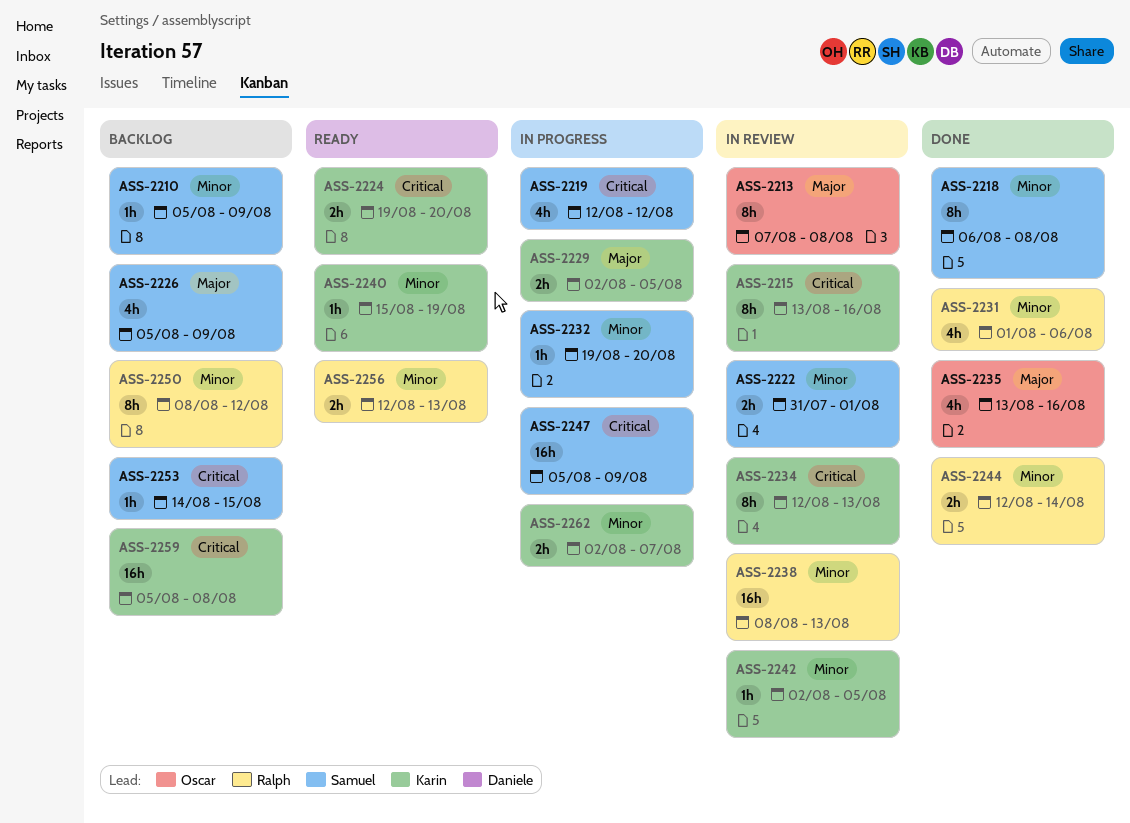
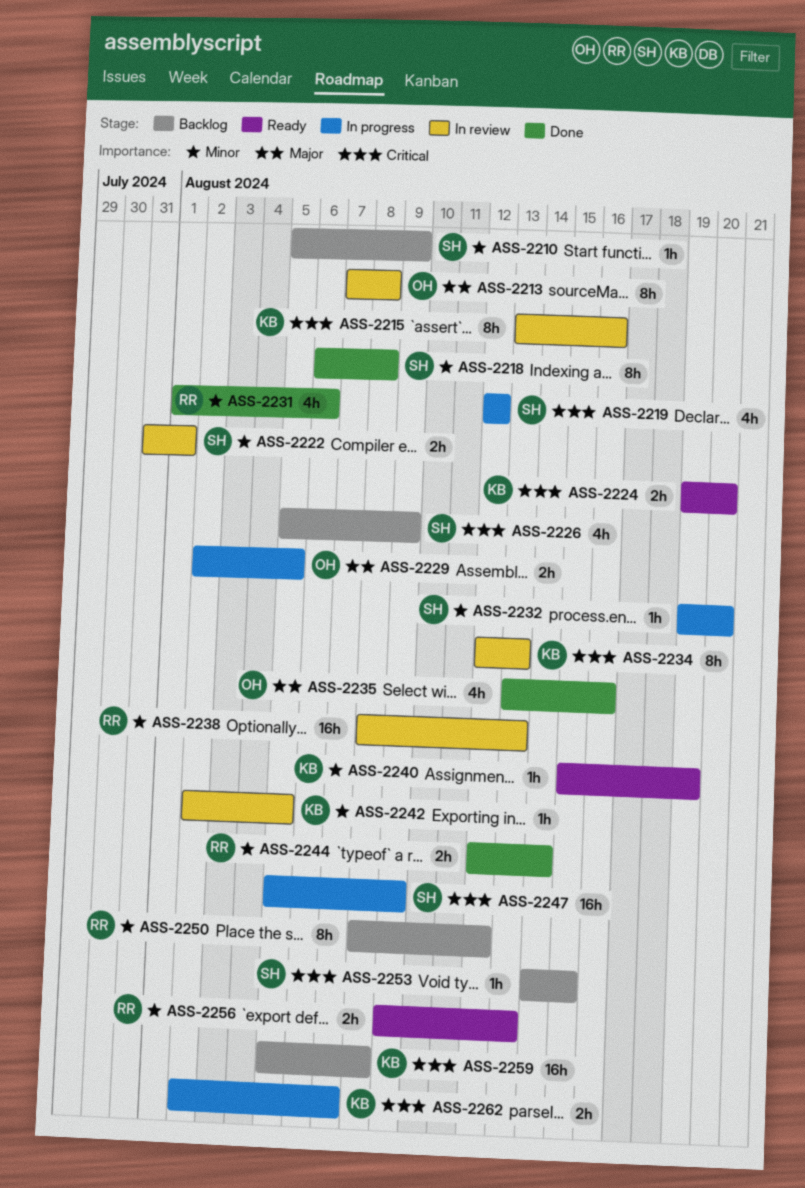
ASS-2226, priority: Major -> Critical
ASS-2229, owner: Karin -> Oscar
ASS-2256, start: Aug 12 -> Aug 9
ASS-2262, priority: Minor -> Critical

